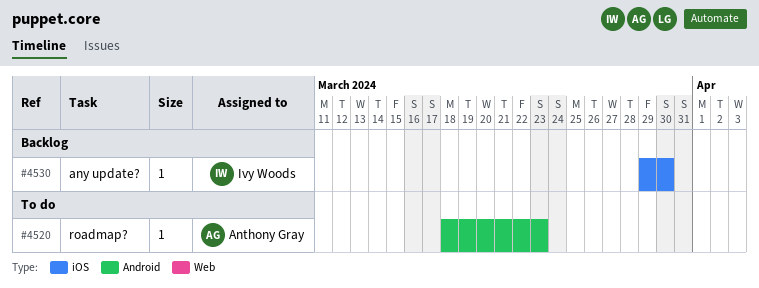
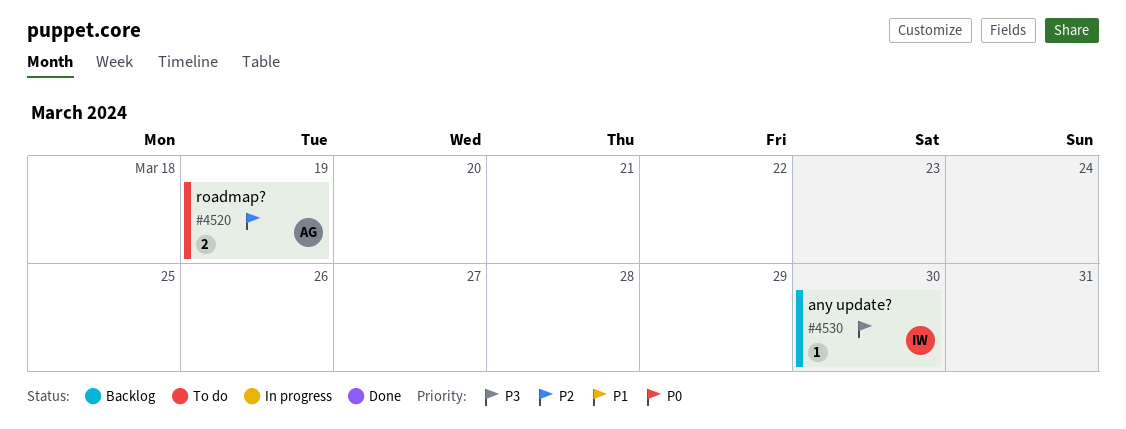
#4520, estimate: 1 -> 2
#4520, due: Mar 23 -> Mar 19

